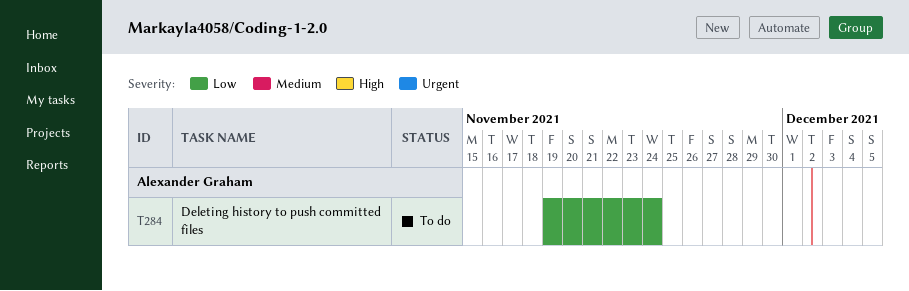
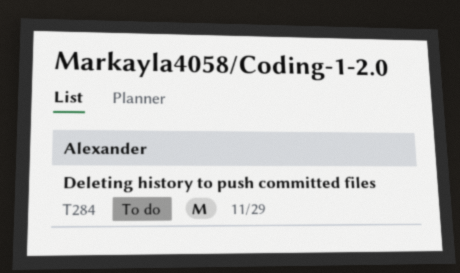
T284, due: Nov 24 -> Nov 29

